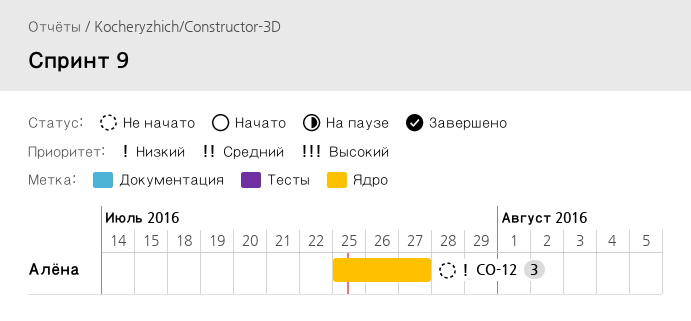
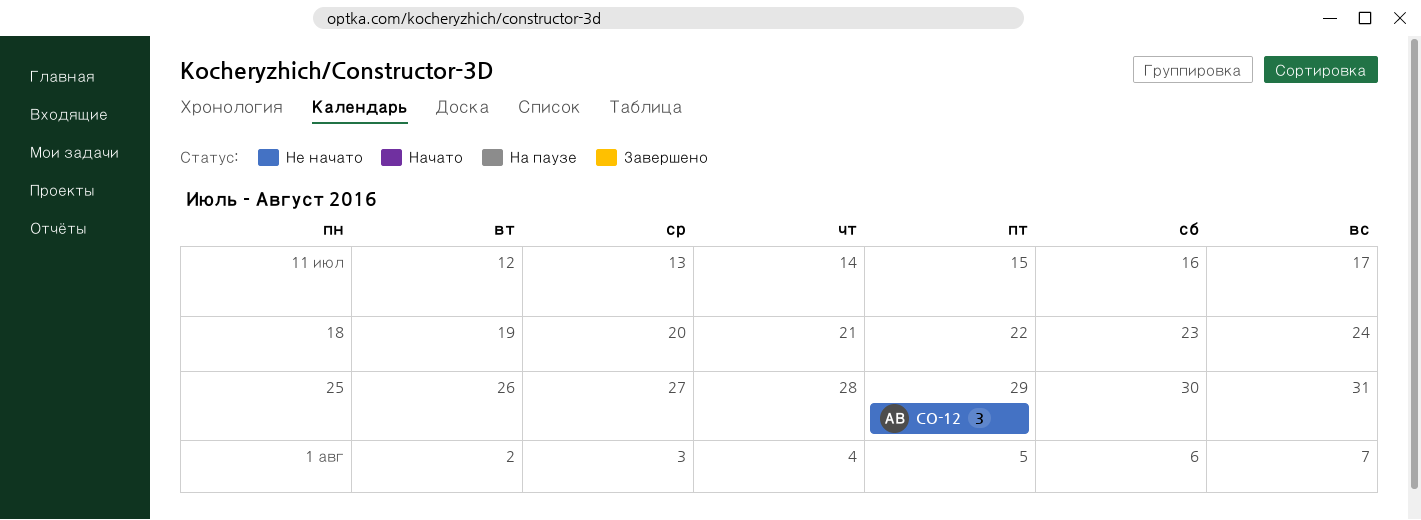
CO-12, start: Jul 25 -> Jul 29
CO-12, due: Jul 27 -> Jul 29

